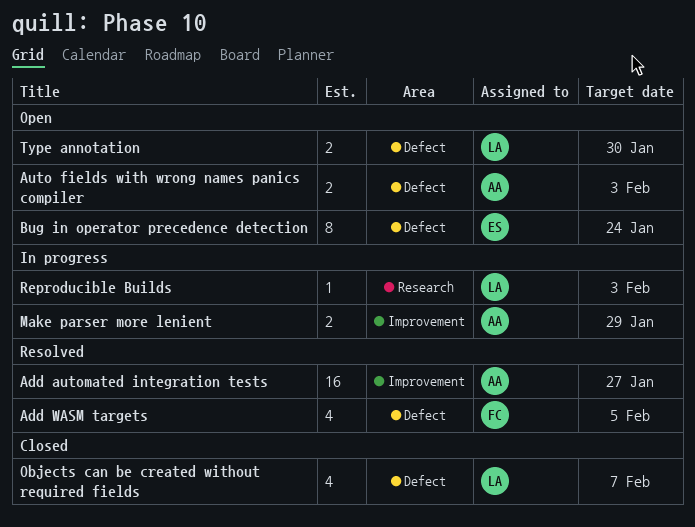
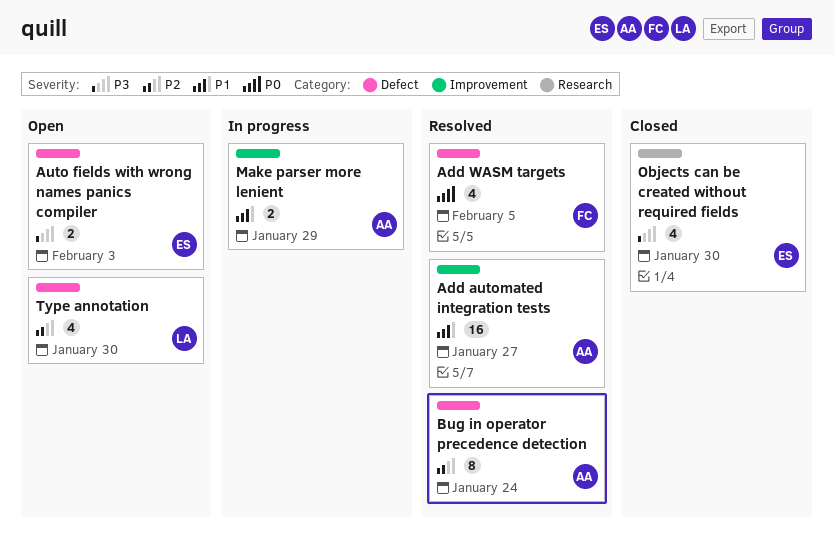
Auto fields with wrong names panics compiler, owner: AA -> ES
Bug in operator precedence detection, status: Open -> Resolved
Bug in operator precedence detection, owner: ES -> AA
Objects can be created without required fields, owner: LA -> ES
Objects can be created without required fields, label: Defect -> Research
Objects can be created without required fields, due: Feb 7 -> Jan 30
Reproducible Builds: present -> none
Type annotation, estimate: 2 -> 4

